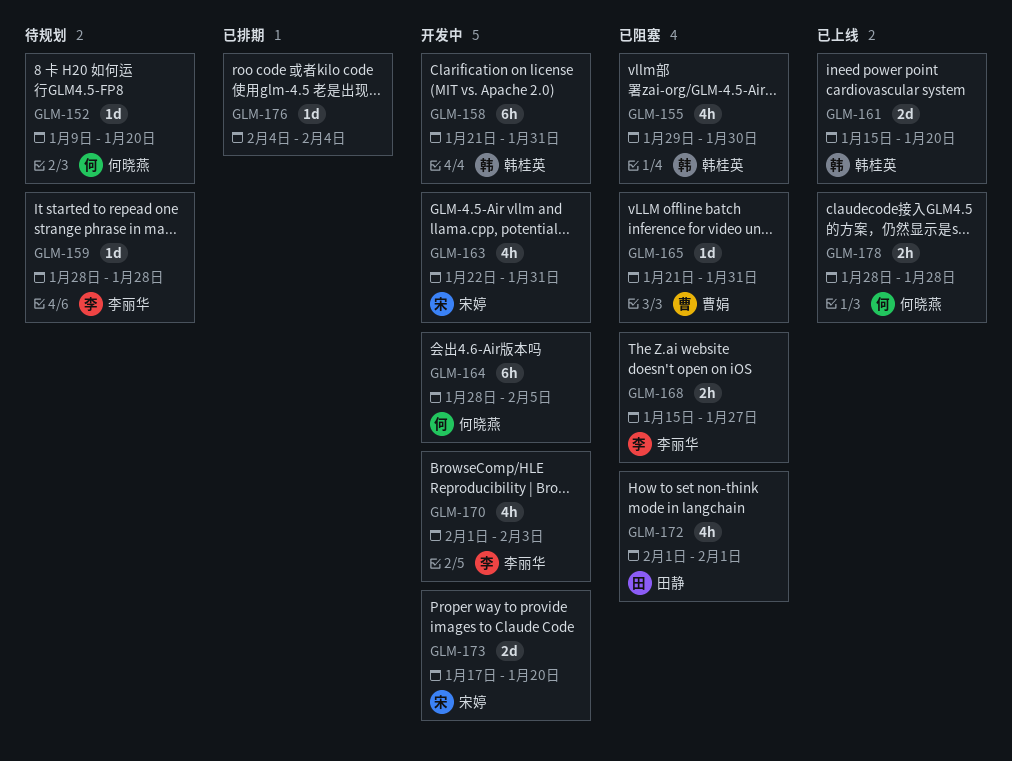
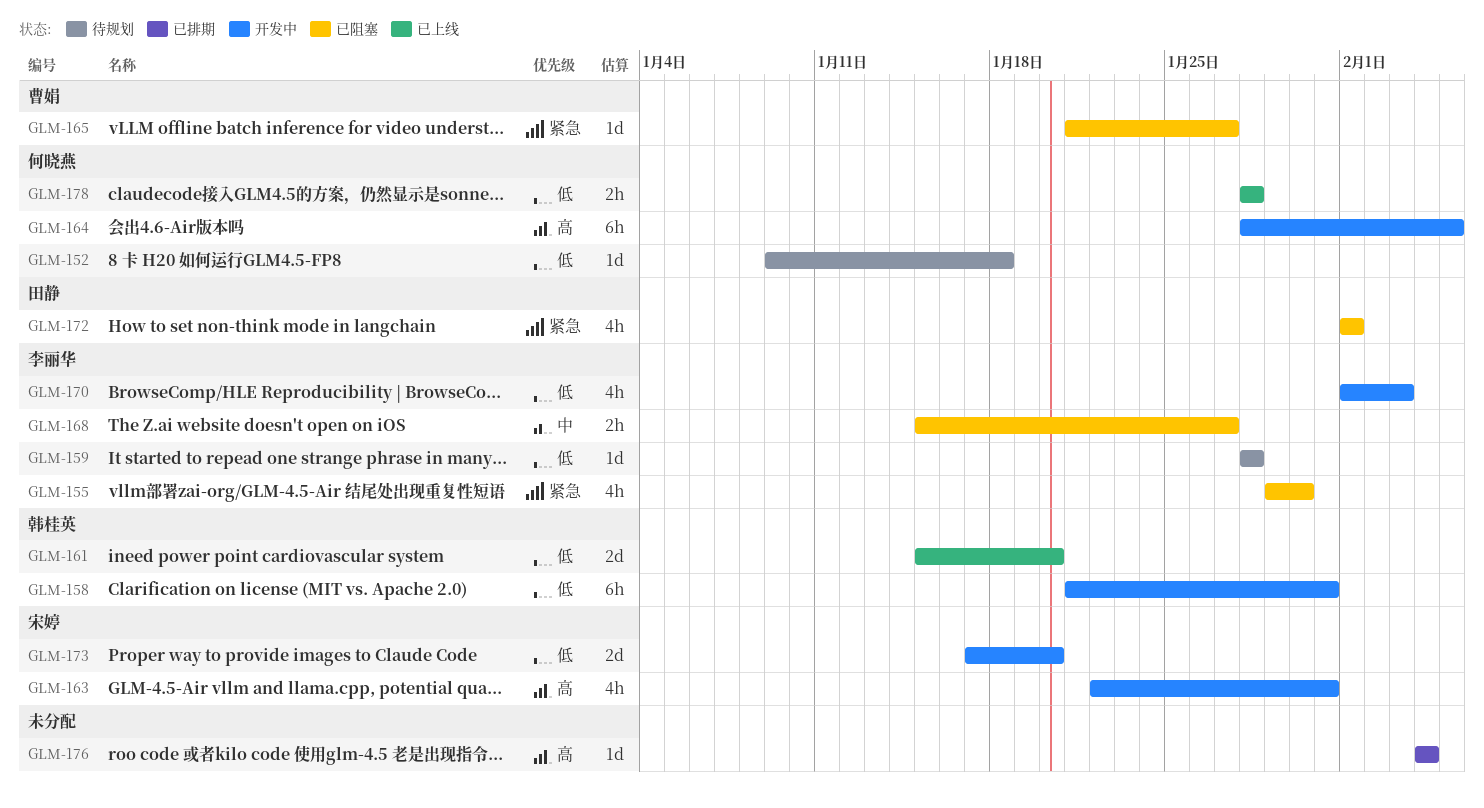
GLM-152, due: Jan 20 -> Jan 18
GLM-155, owner: 韩桂英 -> 李丽华
GLM-165, due: Jan 31 -> Jan 27

